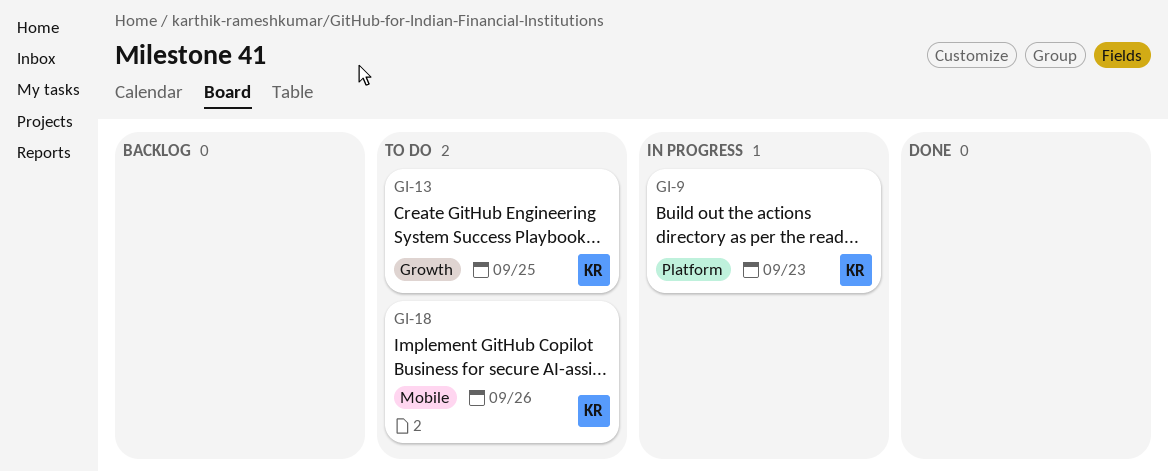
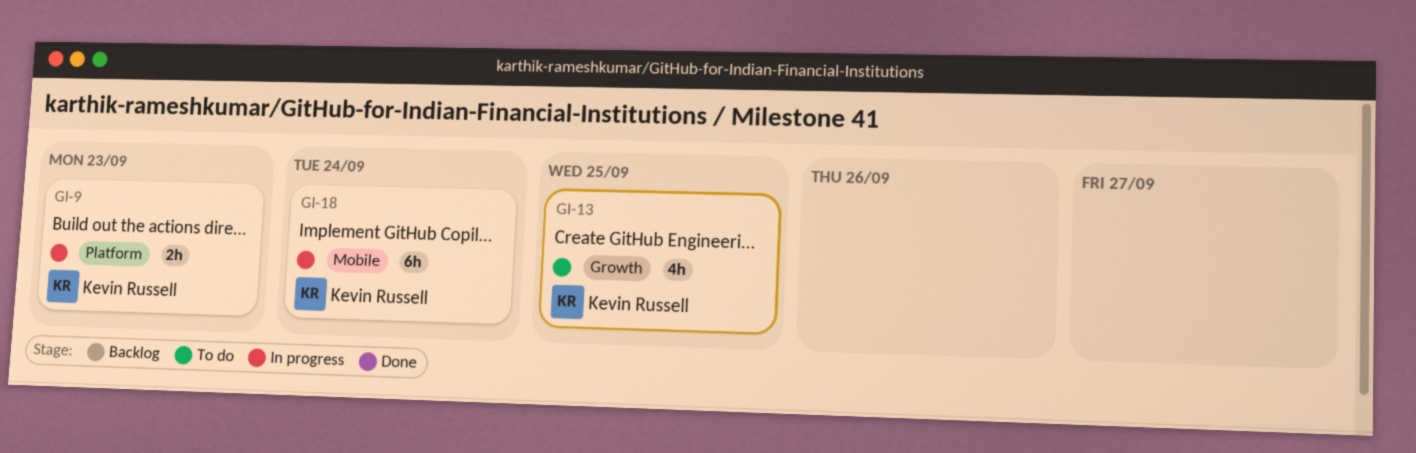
GI-18, status: To do -> In progress
GI-18, due: Sep 26 -> Sep 24

